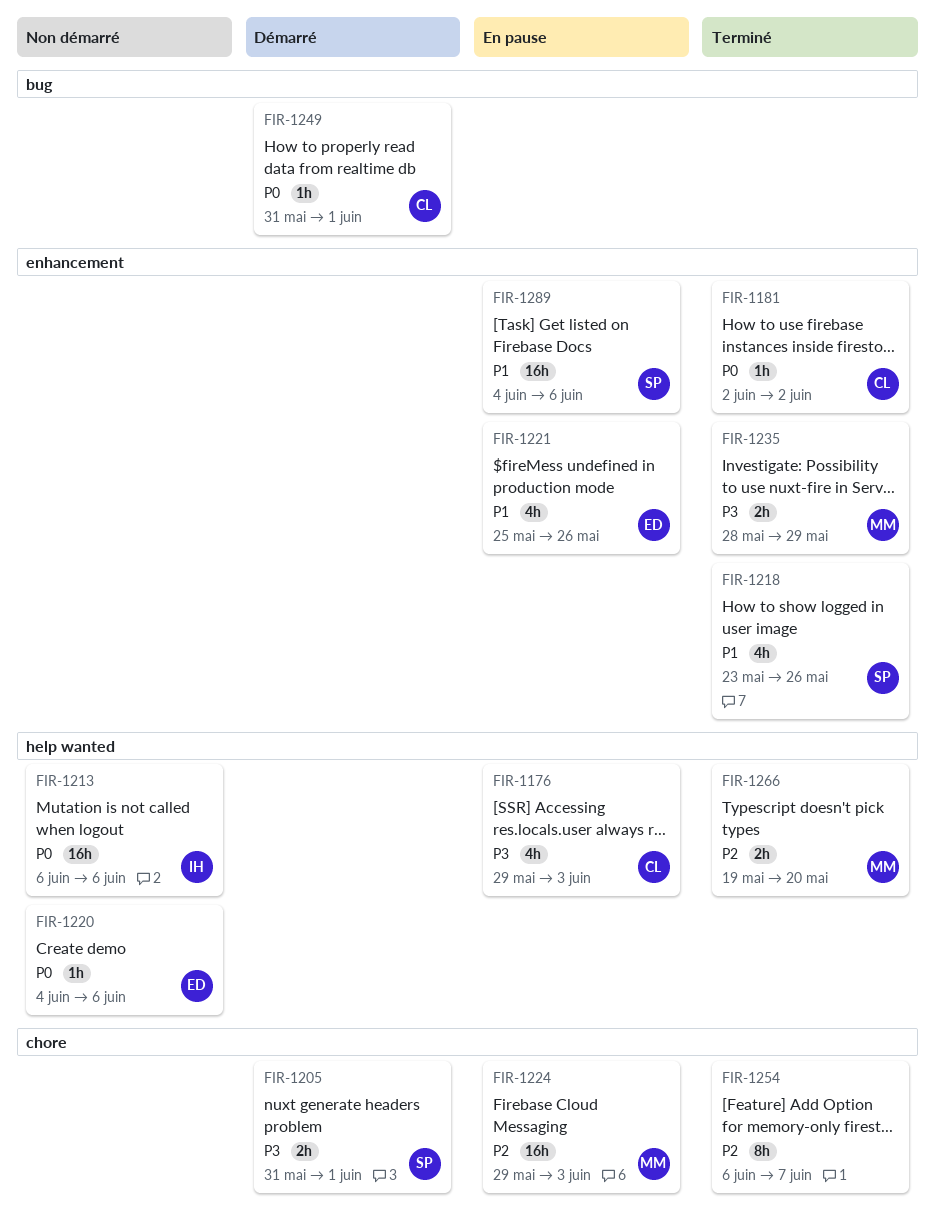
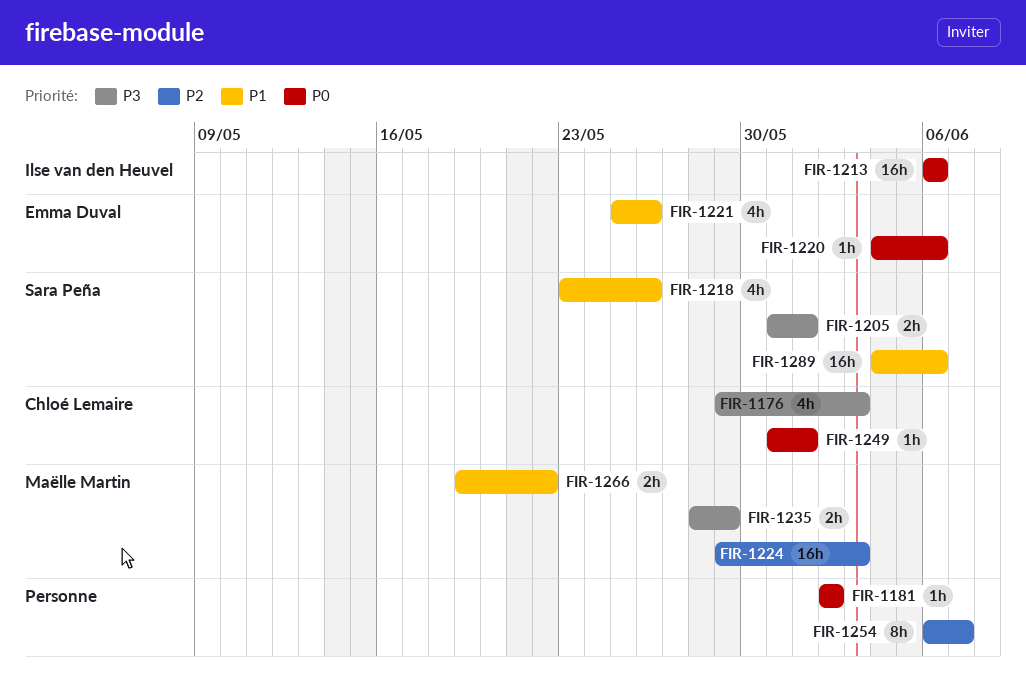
FIR-1181, owner: Chloé Lemaire -> none
FIR-1266, priority: P2 -> P1
FIR-1266, due: May 20 -> May 22

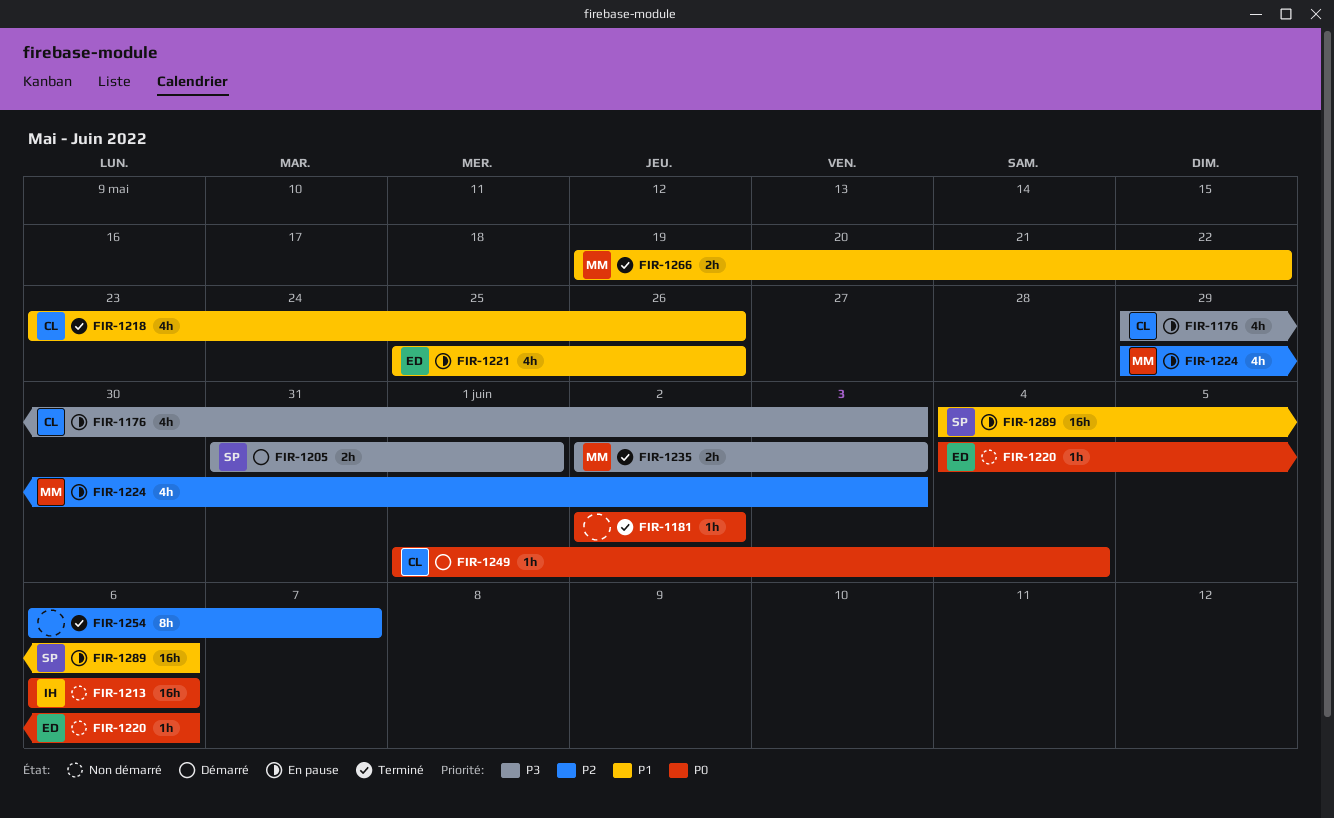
FIR-1218, owner: Sara Peña -> Chloé Lemaire
FIR-1224, estimate: 16h -> 4h
FIR-1235, start: May 28 -> Jun 2
FIR-1235, due: May 29 -> Jun 3
FIR-1249, start: May 31 -> Jun 1
FIR-1249, due: Jun 1 -> Jun 4

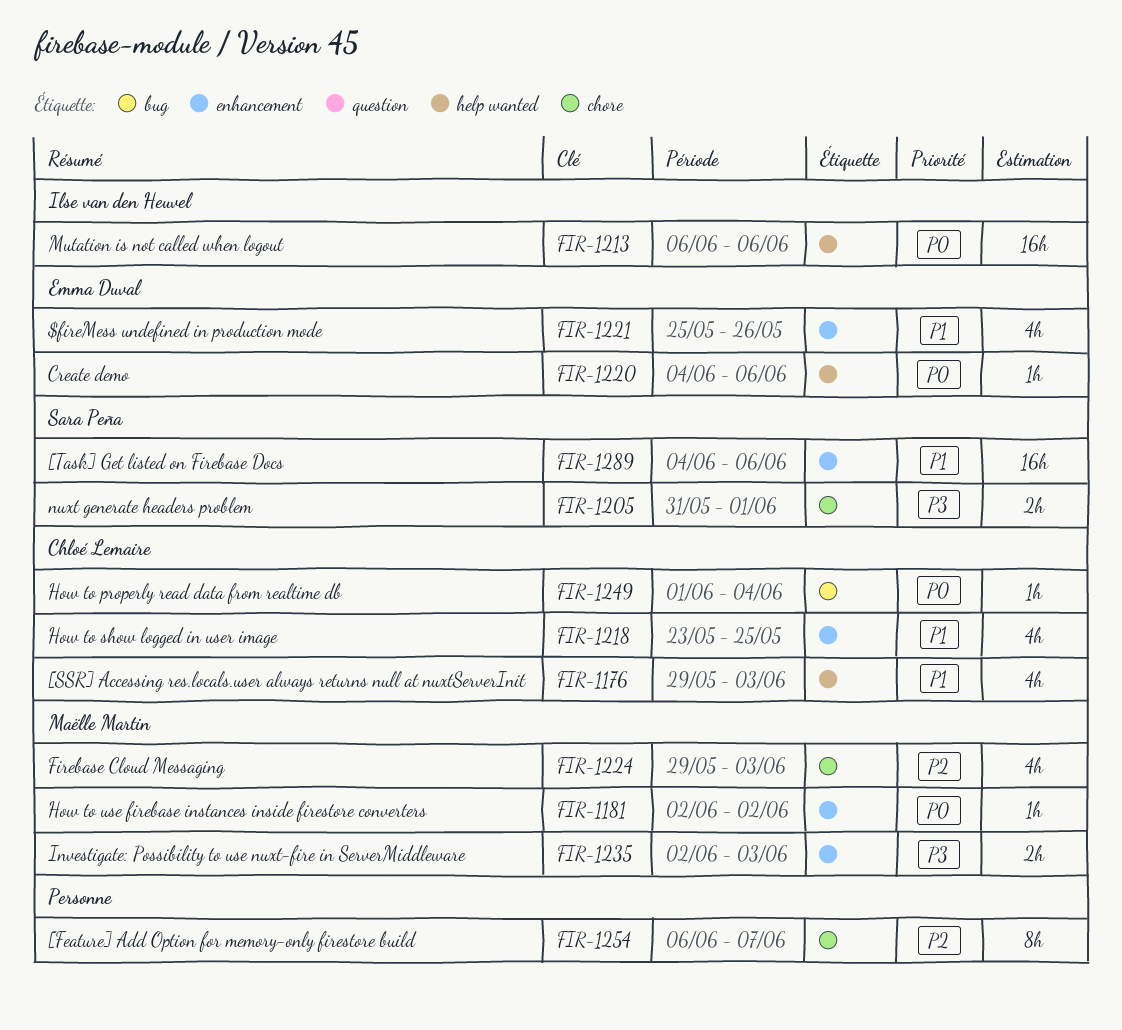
FIR-1176, priority: P3 -> P1
FIR-1181, owner: none -> Maëlle Martin
FIR-1218, due: May 26 -> May 25
FIR-1266: present -> none

